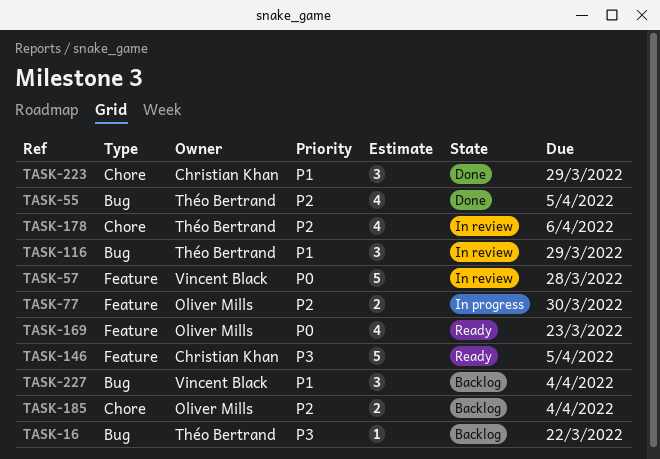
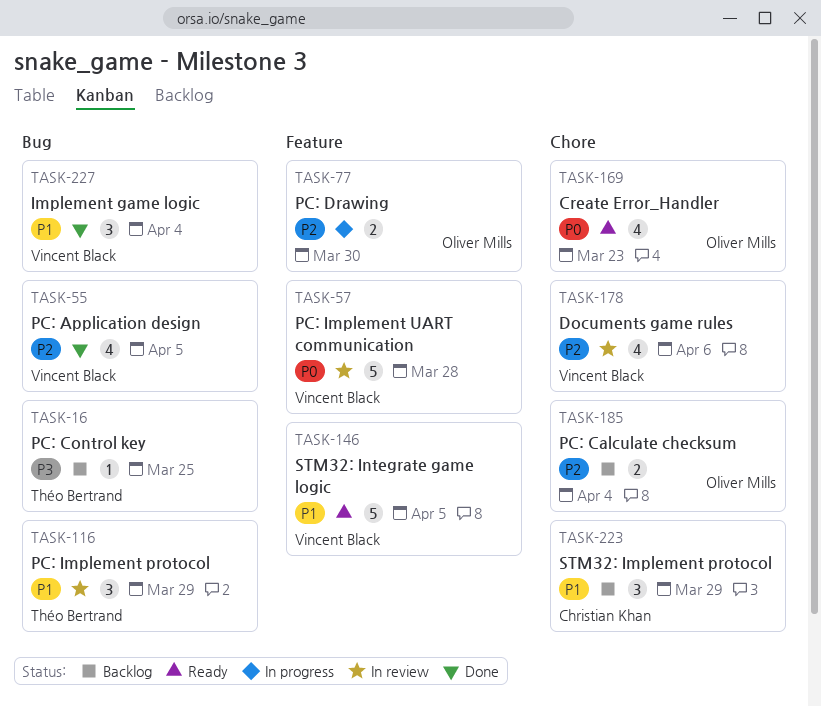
TASK-16, due: Mar 22 -> Mar 25
TASK-55, owner: Théo Bertrand -> Vincent Black
TASK-146, owner: Christian Khan -> Vincent Black
TASK-146, priority: P3 -> P1
TASK-169, label: Feature -> Chore
TASK-178, owner: Théo Bertrand -> Vincent Black
TASK-223, status: Done -> Backlog
TASK-227, status: Backlog -> Done

